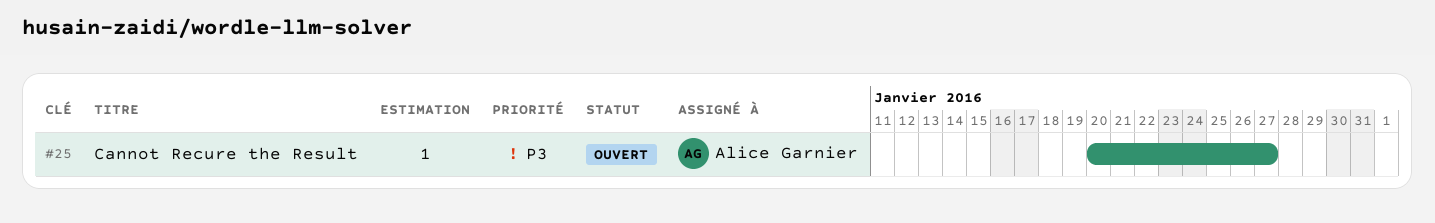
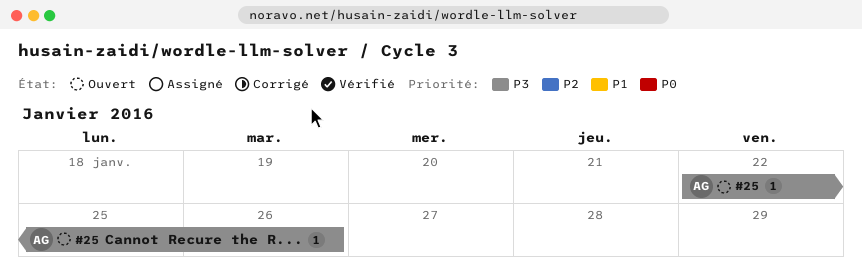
#25, start: Jan 20 -> Jan 22
#25, due: Jan 27 -> Jan 26

